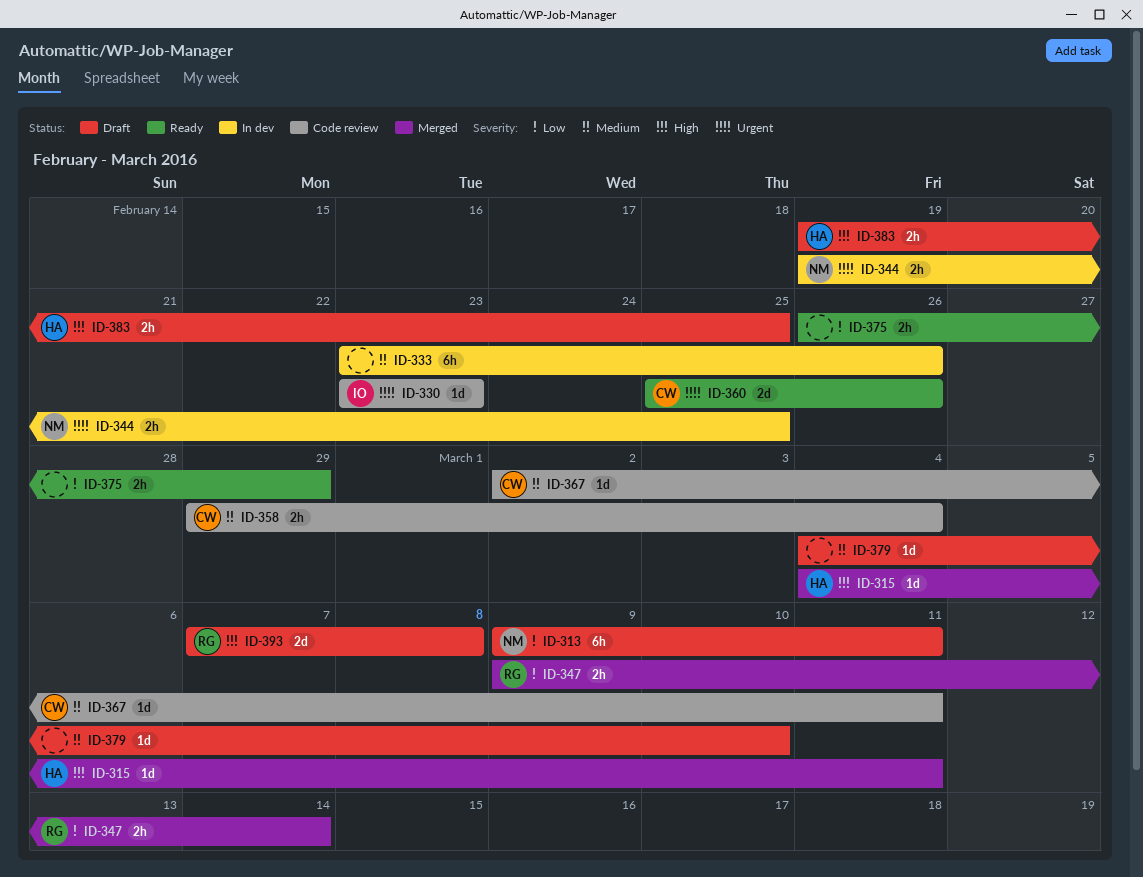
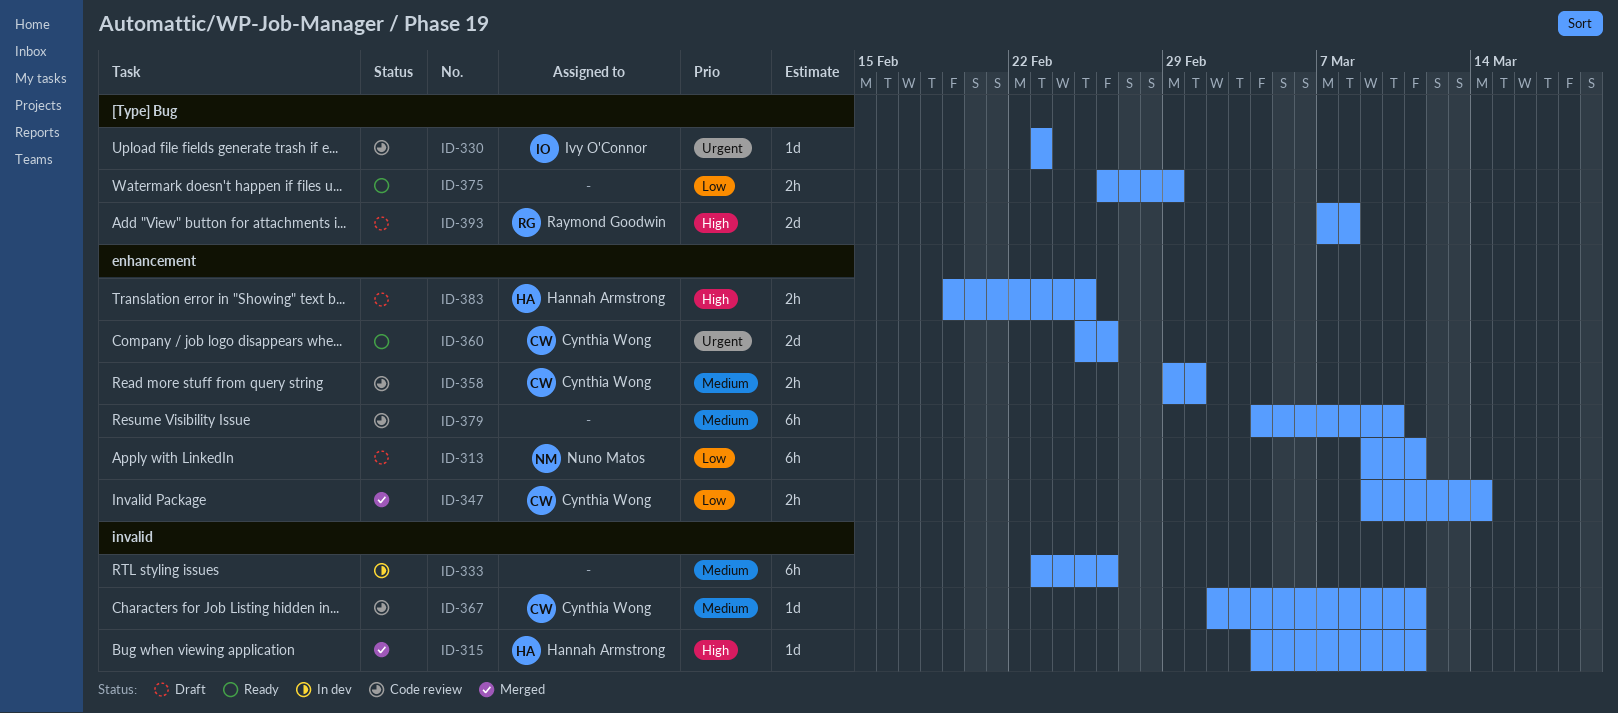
ID-344: present -> none
ID-347, owner: Raymond Goodwin -> Cynthia Wong
ID-358, due: Mar 4 -> Mar 1
ID-379, status: Draft -> Code review
ID-379, estimate: 1d -> 6h

